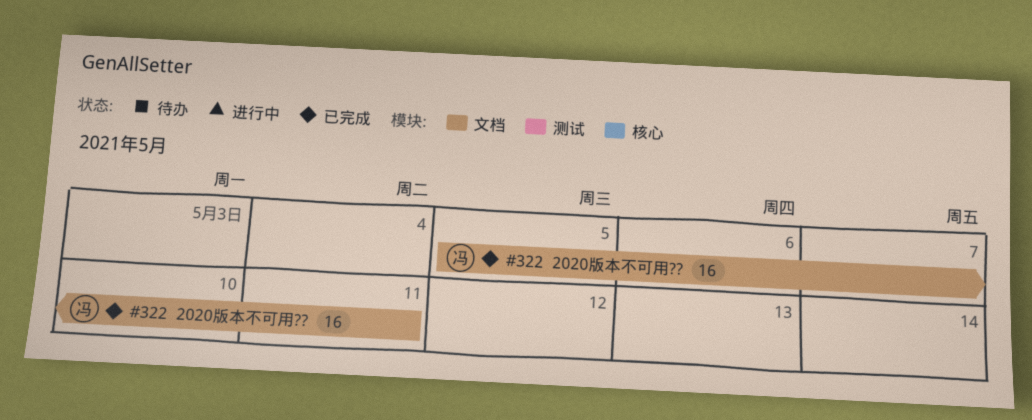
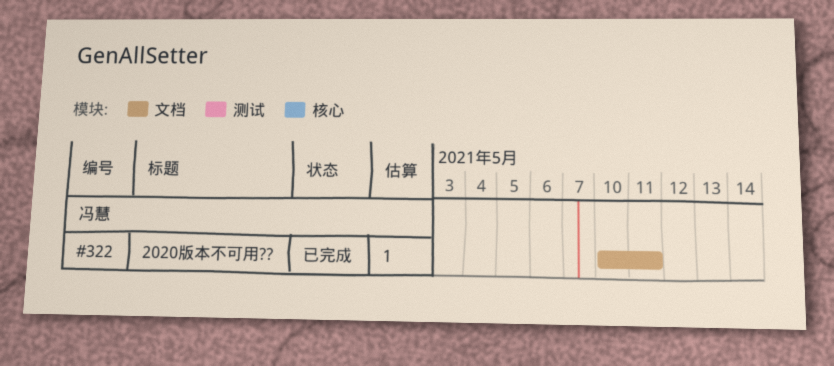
#322, estimate: 16 -> 1
#322, start: May 5 -> May 10

